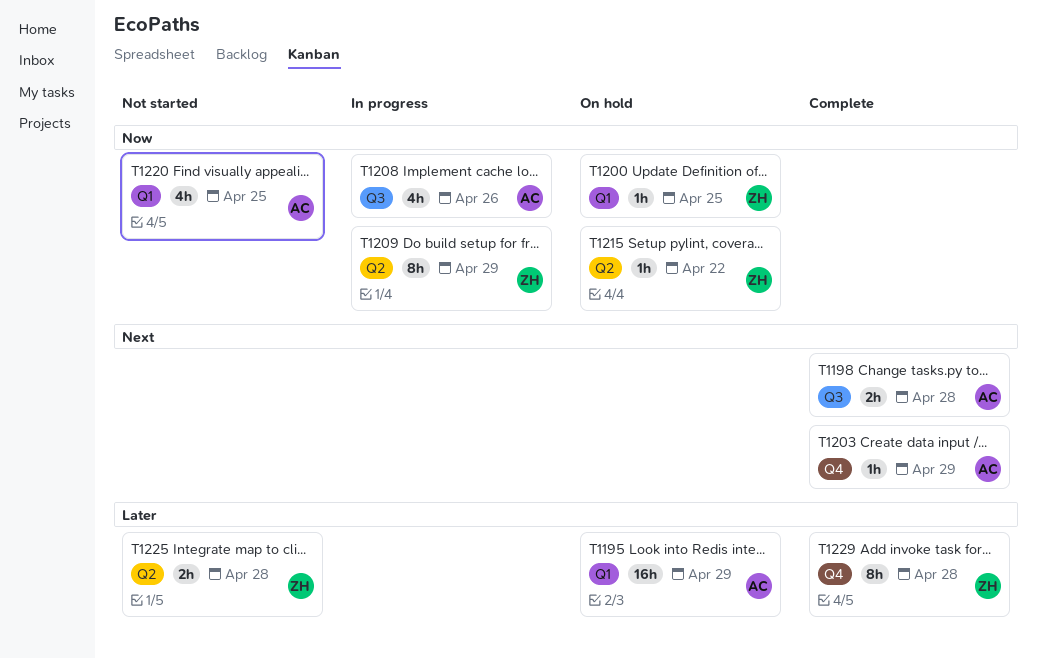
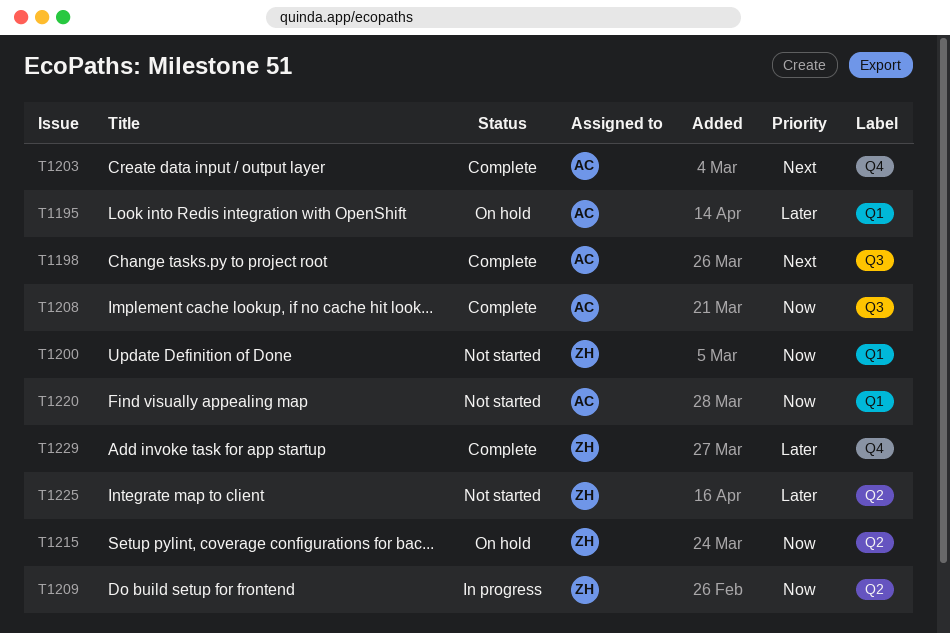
T1200, status: On hold -> Not started
T1208, status: In progress -> Complete

